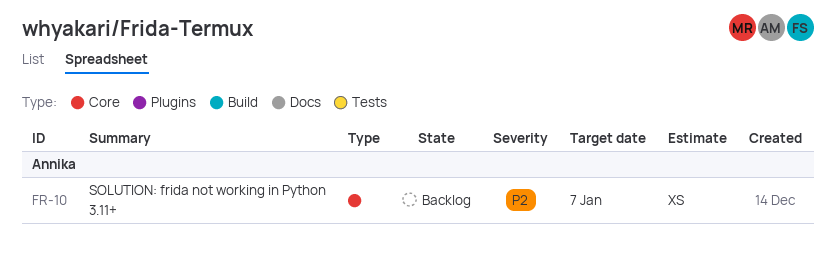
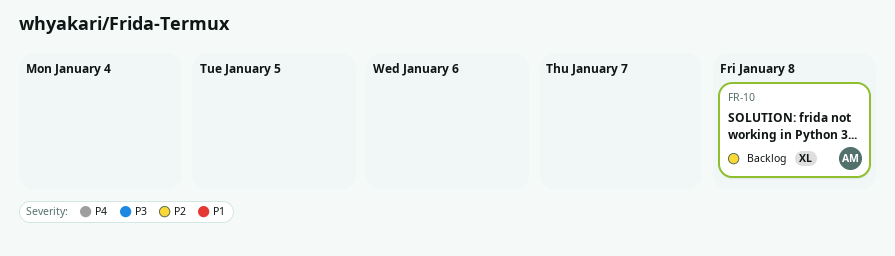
FR-10, estimate: XS -> XL
FR-10, due: Jan 7 -> Jan 8

